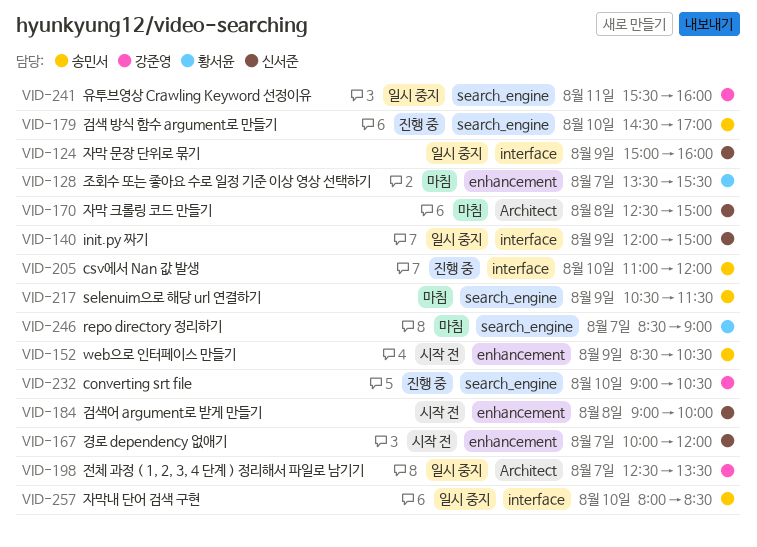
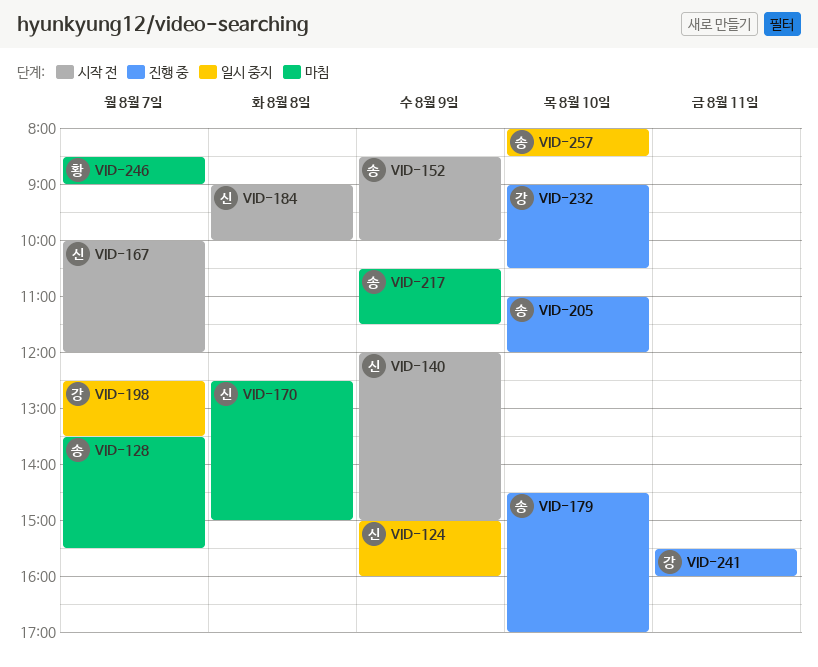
VID-128, owner: 황서윤 -> 송민서
VID-140, status: 일시 중지 -> 시작 전
VID-152, ends: 10:30 -> 10:00
VID-241, status: 일시 중지 -> 진행 중

